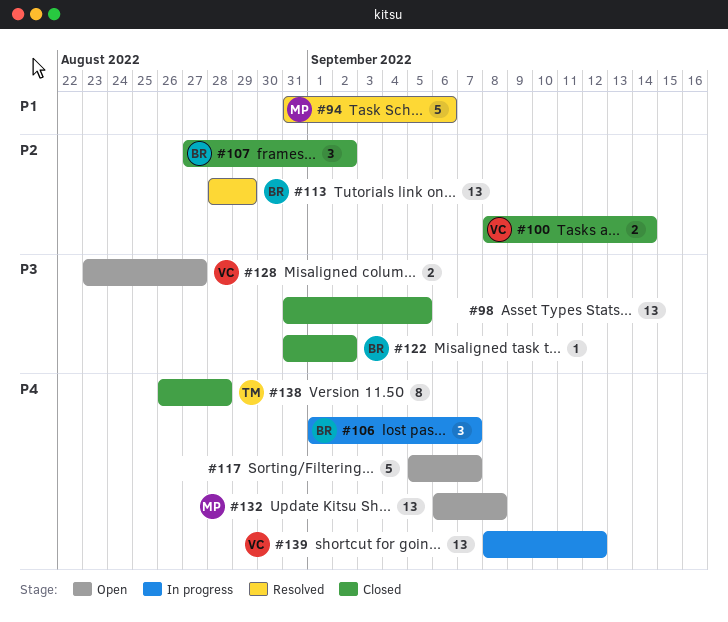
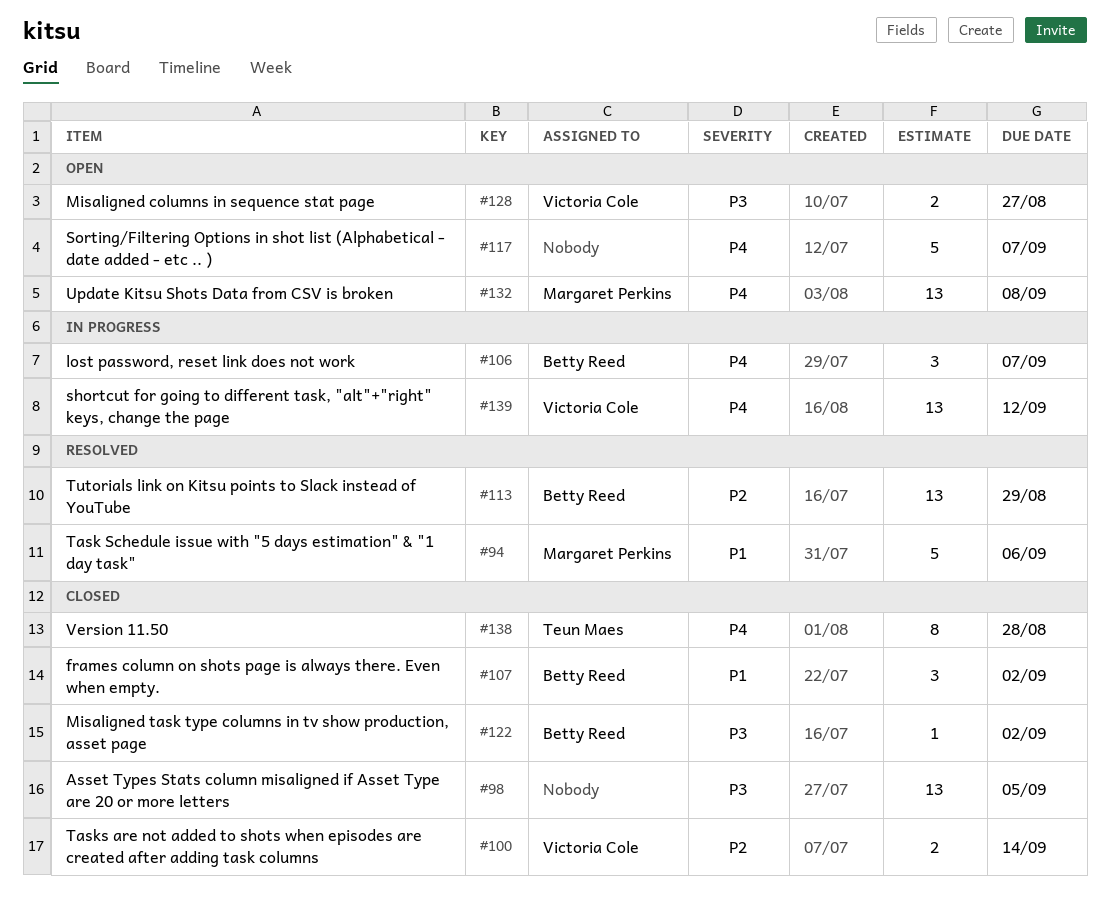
#107, priority: P2 -> P1

